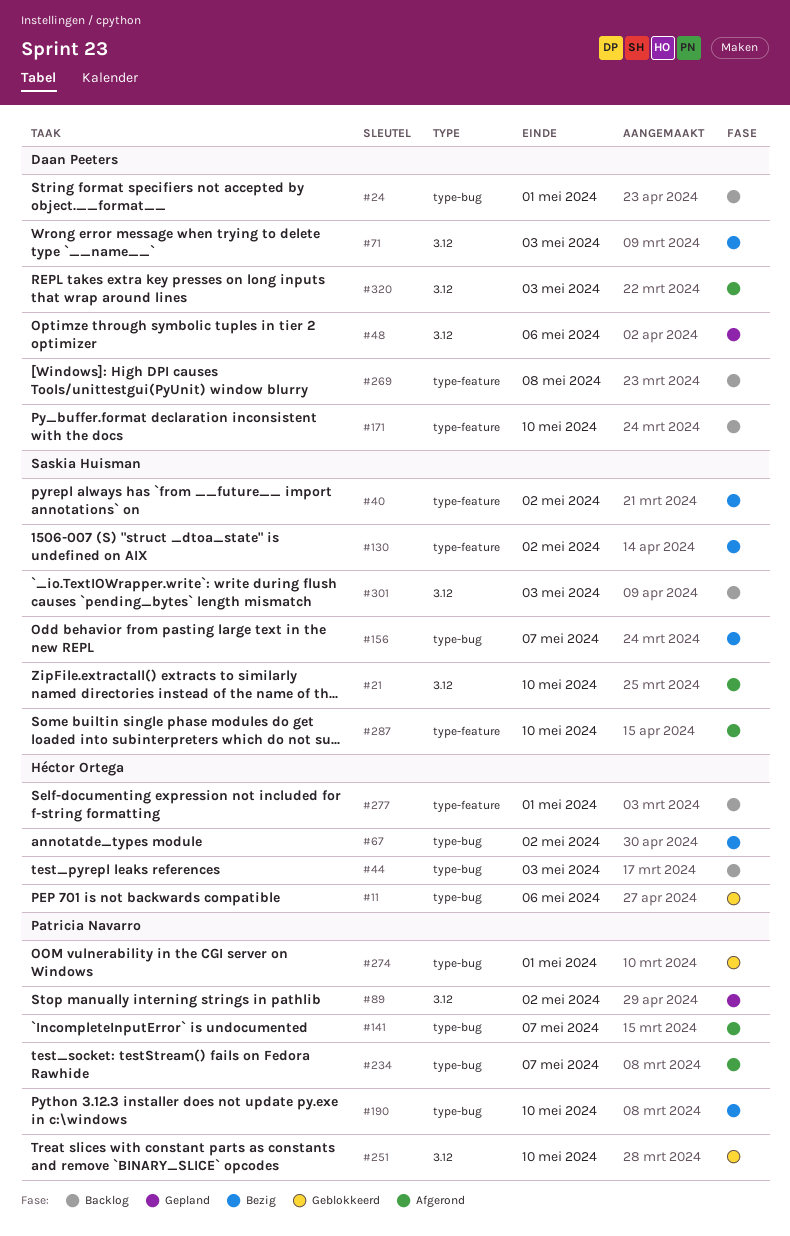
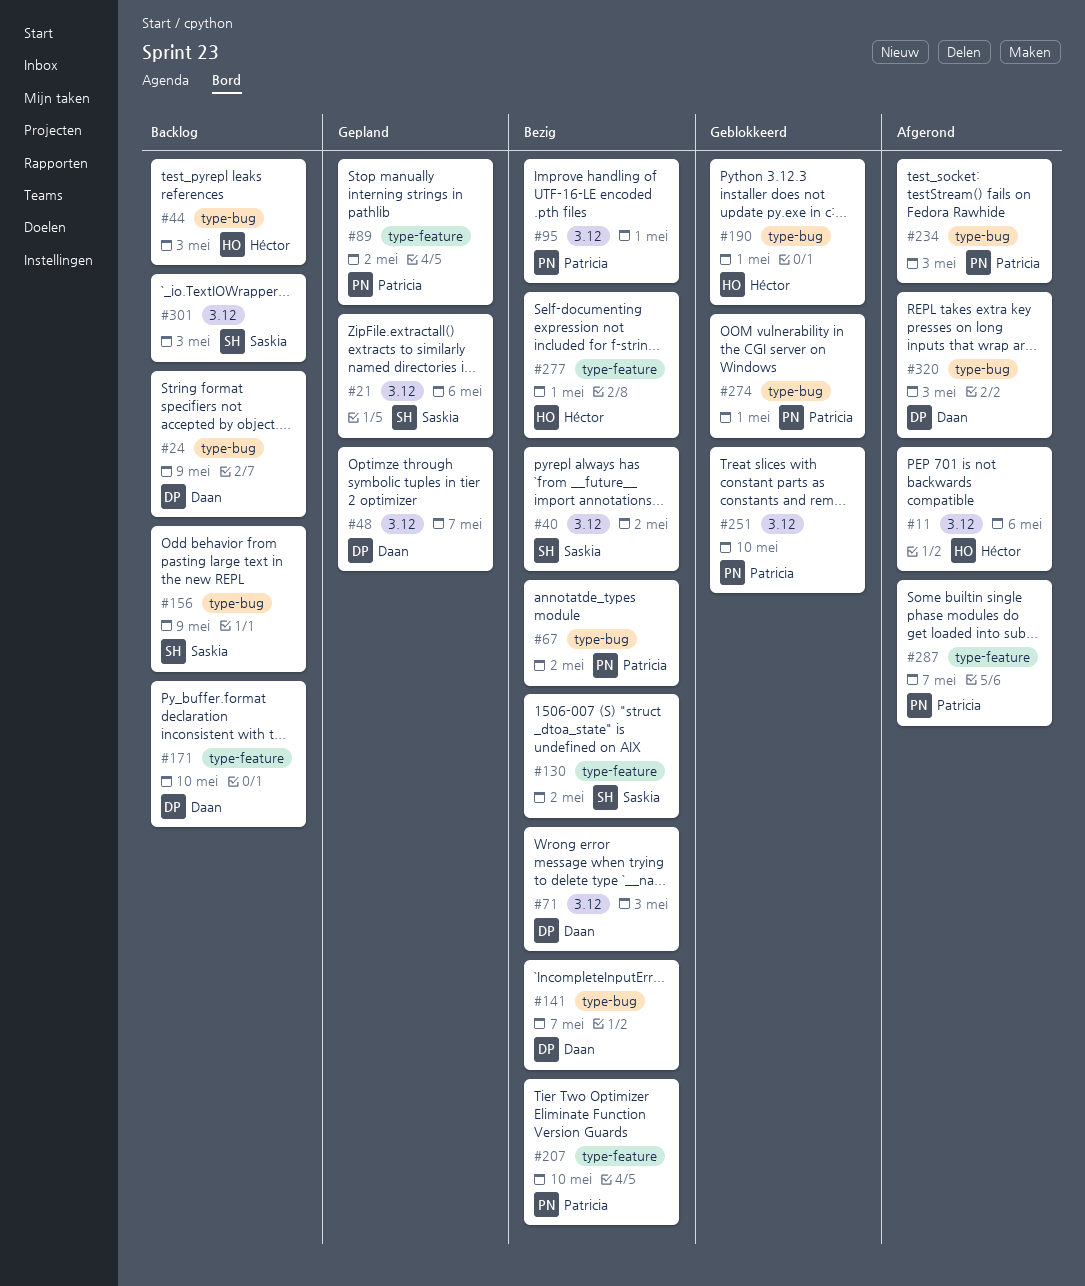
#11, status: Geblokkeerd -> Afgerond
#11, label: type-bug -> 3.12
#21, status: Afgerond -> Gepland
#21, due: May 10 -> May 6
#24, due: May 1 -> May 9
#40, label: type-feature -> 3.12
#48, due: May 6 -> May 7
#67, owner: Héctor Ortega -> Patricia Navarro
#89, label: 3.12 -> type-feature
#95: none -> present
#141, status: Afgerond -> Bezig
#141, owner: Patricia Navarro -> Daan Peeters
#156, status: Bezig -> Backlog
#156, due: May 7 -> May 9
#190, status: Bezig -> Geblokkeerd
#190, owner: Patricia Navarro -> Héctor Ortega
#190, due: May 10 -> May 1
#207: none -> present
#234, due: May 7 -> May 3
#269: present -> none
#277, status: Backlog -> Bezig
#287, owner: Saskia Huisman -> Patricia Navarro
#287, due: May 10 -> May 7
#320, label: 3.12 -> type-bug

